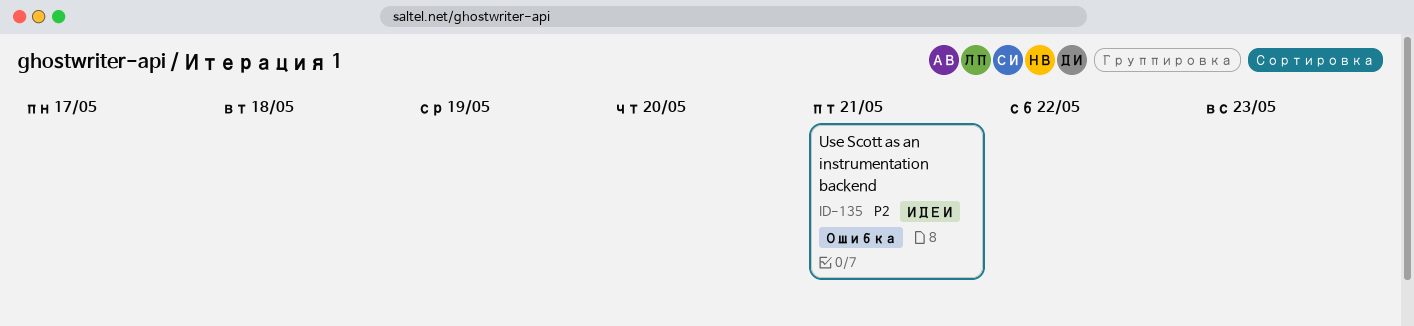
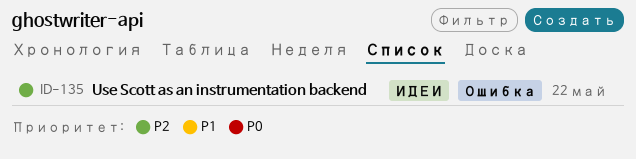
ID-135, due: May 21 -> May 22

